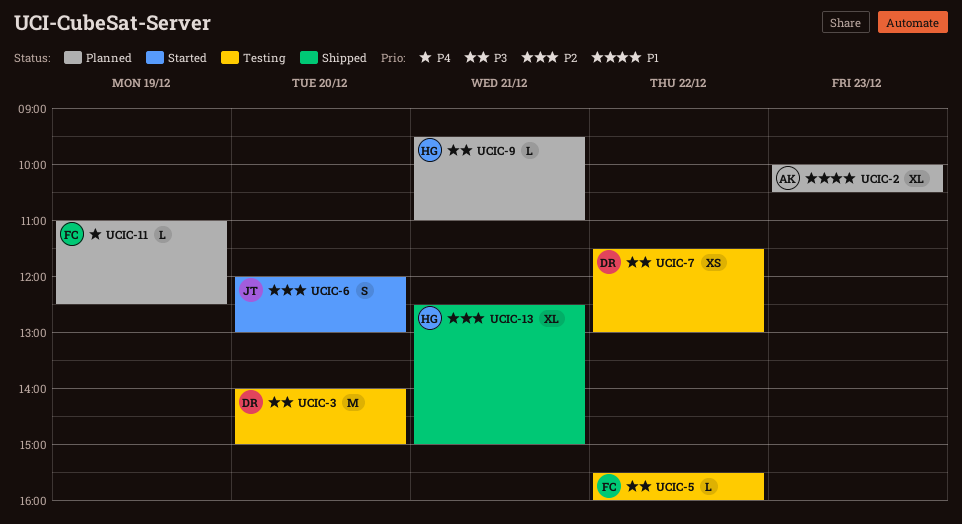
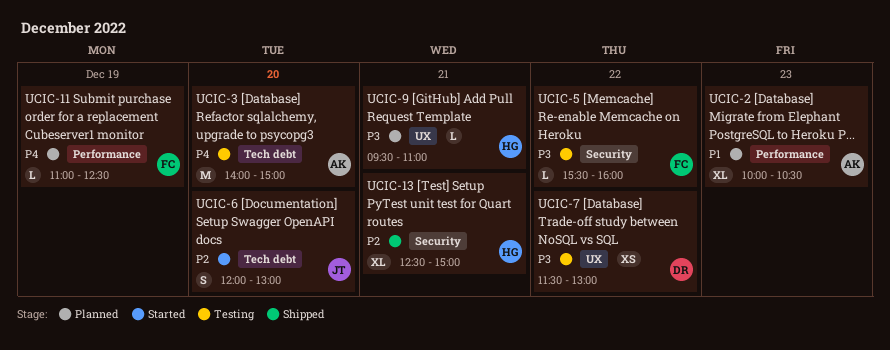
UCIC-3, owner: DR -> AK
UCIC-3, priority: P3 -> P4

